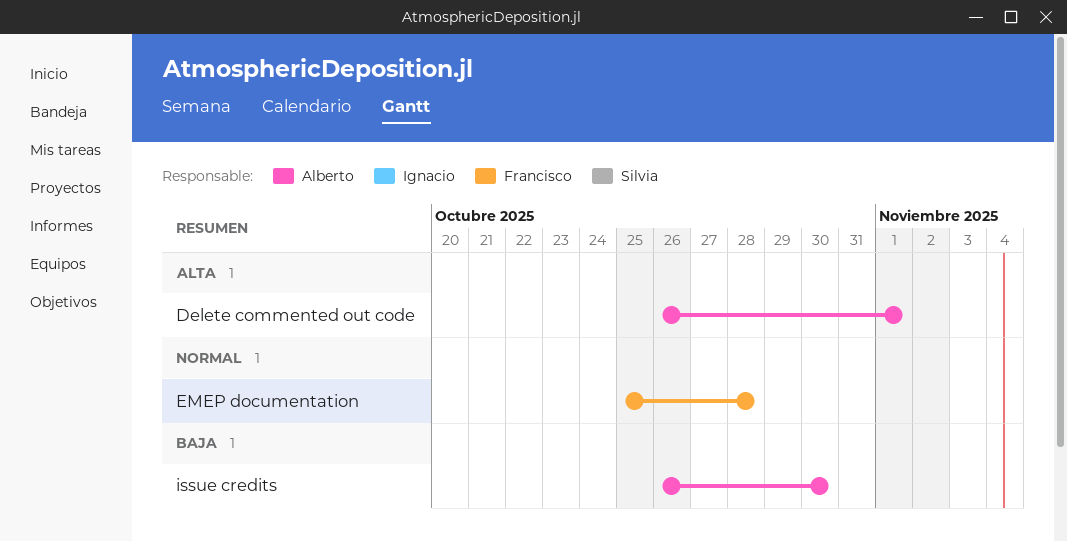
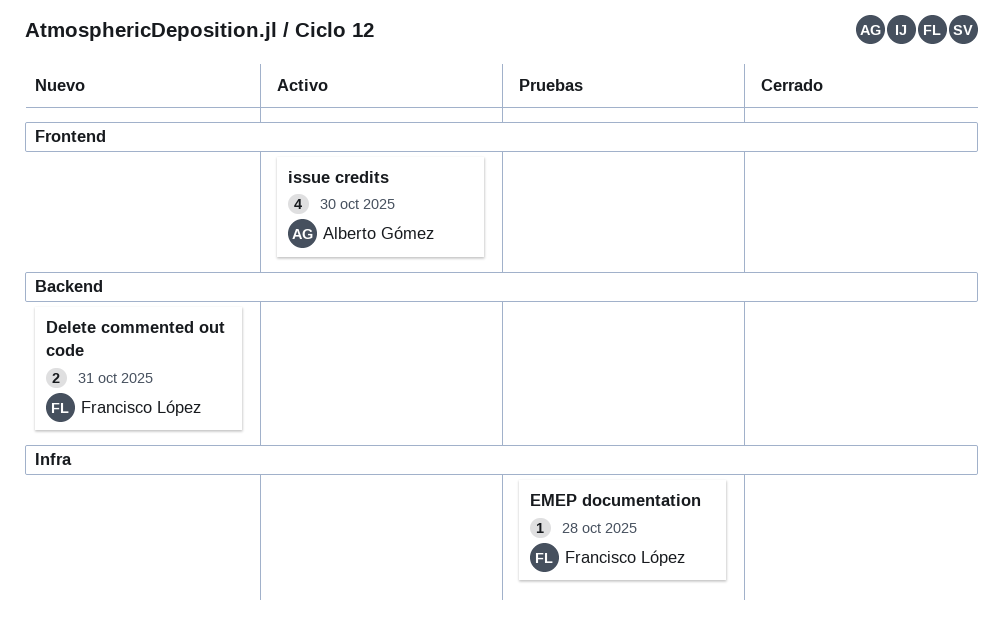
Delete commented out code, owner: Alberto Gómez -> Francisco López
Delete commented out code, due: Nov 1 -> Oct 31

